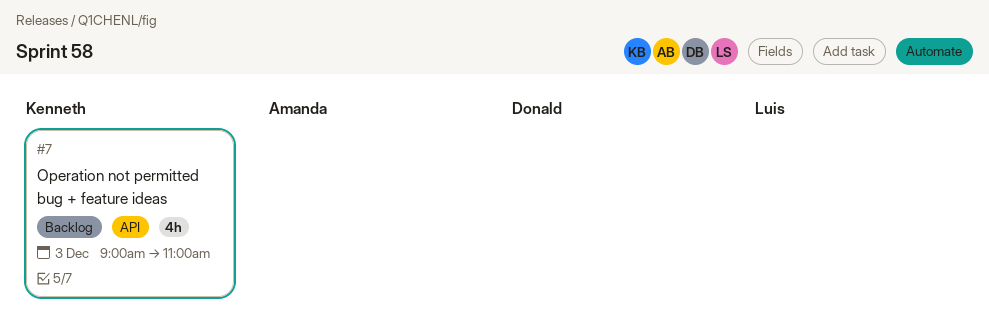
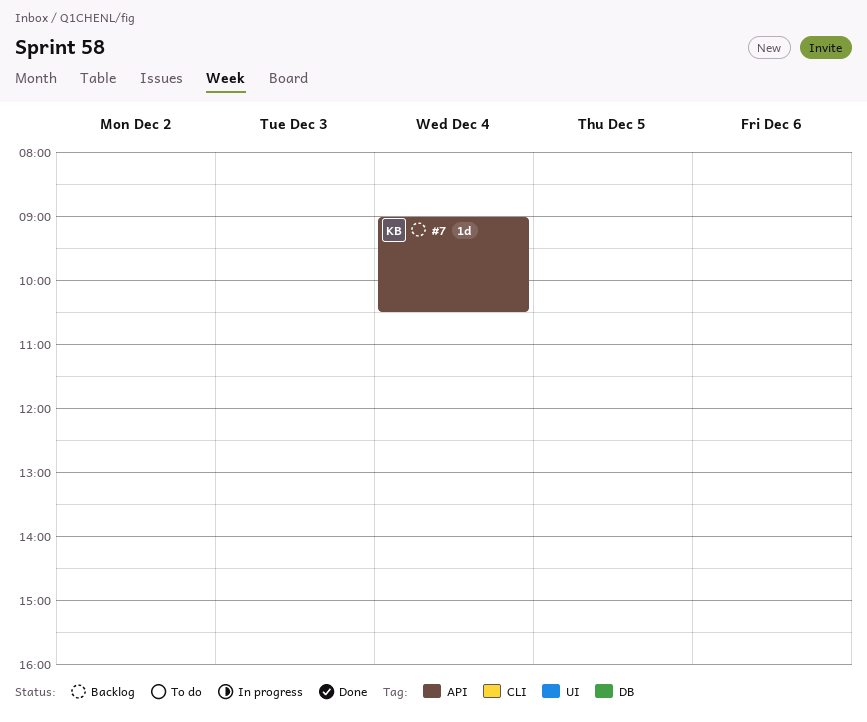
#7, estimate: 4h -> 1d
#7, day: Dec 3 -> Dec 4
#7, ends: 11:00 -> 10:30

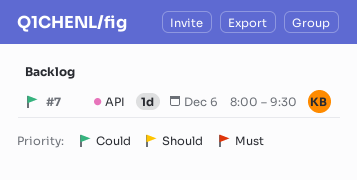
#7, day: Dec 4 -> Dec 6
#7, begins: 09:00 -> 08:00
#7, ends: 10:30 -> 09:30

